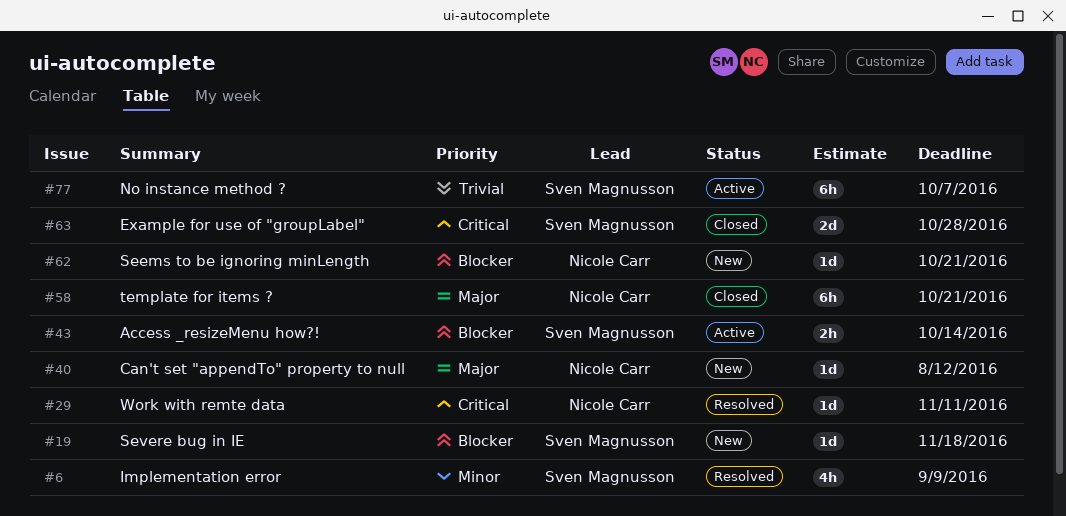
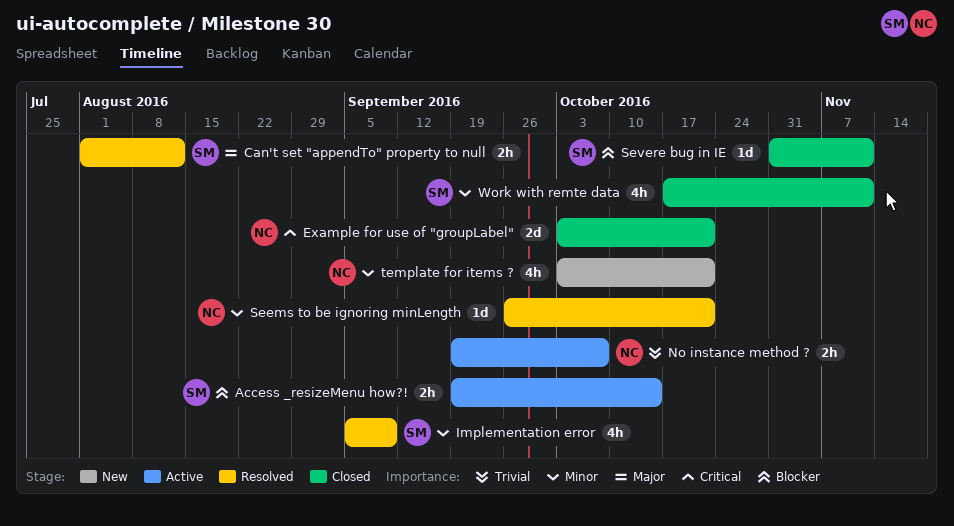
Can't set "appendTo" property to null, status: New -> Resolved
Can't set "appendTo" property to null, owner: Nicole Carr -> Sven Magnusson
Can't set "appendTo" property to null, estimate: 1d -> 2h
Example for use of "groupLabel", owner: Sven Magnusson -> Nicole Carr
Example for use of "groupLabel", due: Oct 28 -> Oct 21
No instance method ?, owner: Sven Magnusson -> Nicole Carr
No instance method ?, estimate: 6h -> 2h
Seems to be ignoring minLength, status: New -> Resolved
Seems to be ignoring minLength, priority: Blocker -> Minor
Severe bug in IE, status: New -> Closed
Severe bug in IE, due: Nov 18 -> Nov 11
template for items ?, status: Closed -> New
template for items ?, priority: Major -> Minor
template for items ?, estimate: 6h -> 4h
Work with remte data, status: Resolved -> Closed
Work with remte data, owner: Nicole Carr -> Sven Magnusson
Work with remte data, priority: Critical -> Minor
Work with remte data, estimate: 1d -> 4h

